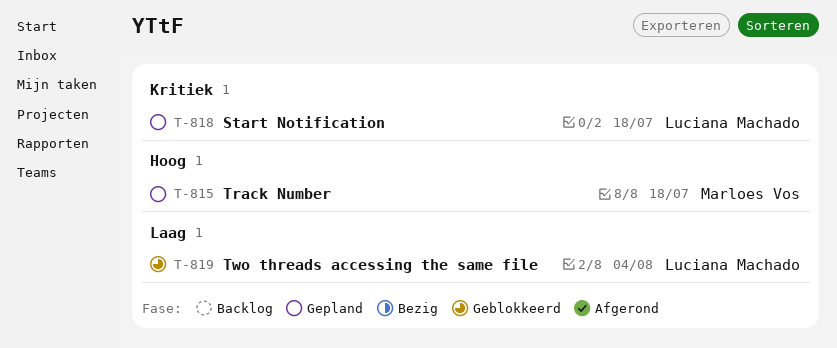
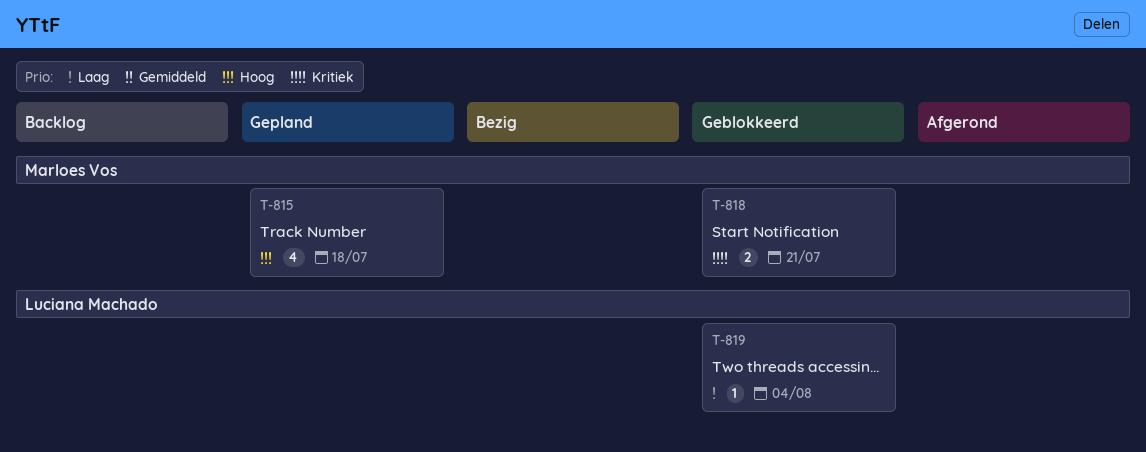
T-818, status: Gepland -> Geblokkeerd
T-818, owner: Luciana Machado -> Marloes Vos
T-818, due: Jul 18 -> Jul 21

